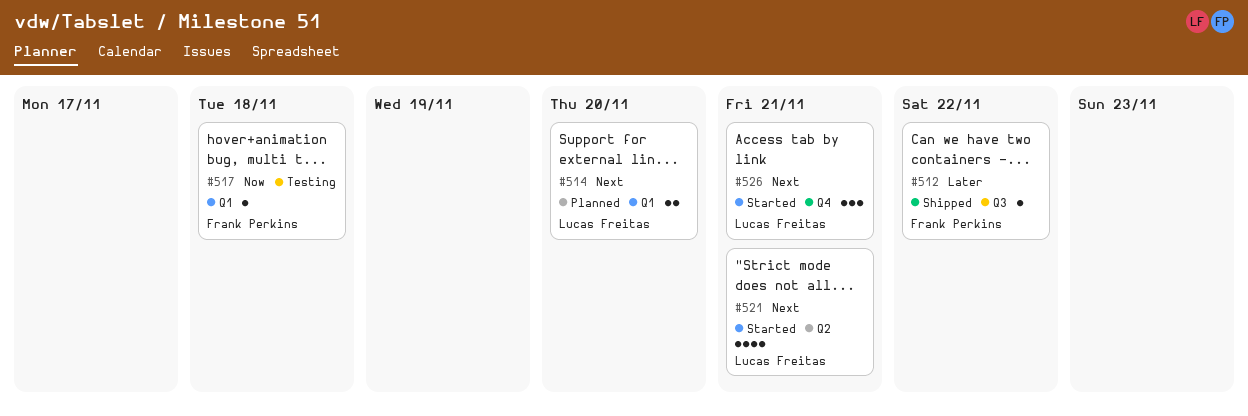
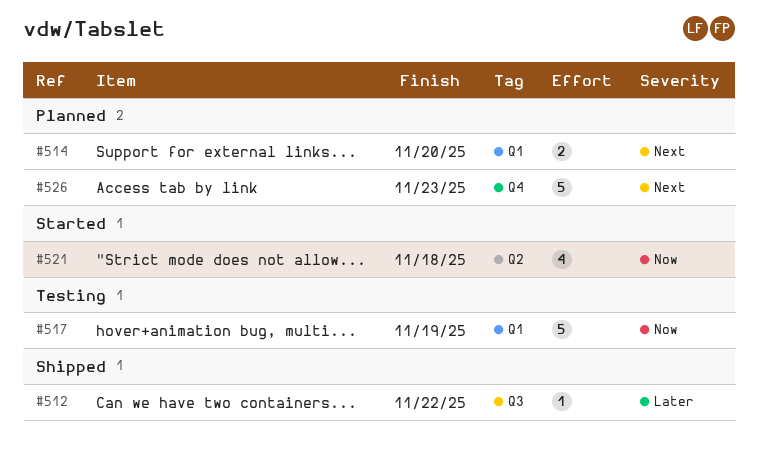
#517, estimate: 1 -> 5
#517, due: Nov 18 -> Nov 19
#521, priority: Next -> Now
#521, due: Nov 21 -> Nov 18
#526, status: Started -> Planned
#526, estimate: 3 -> 5
#526, due: Nov 21 -> Nov 23

